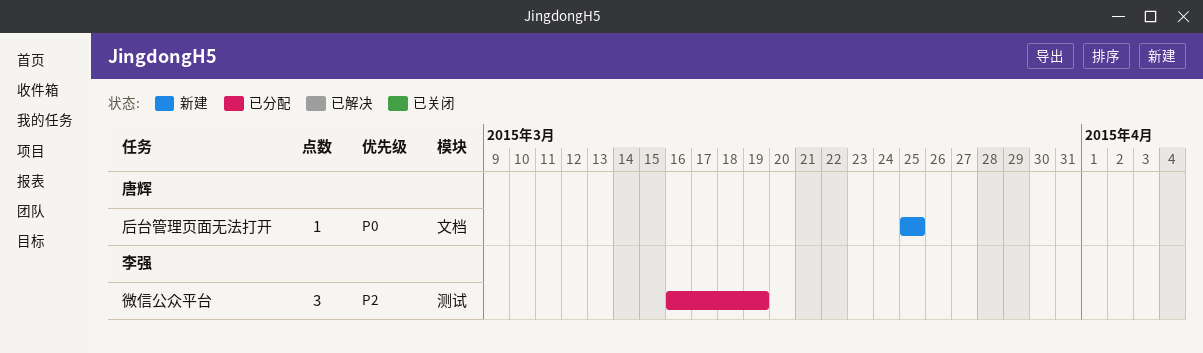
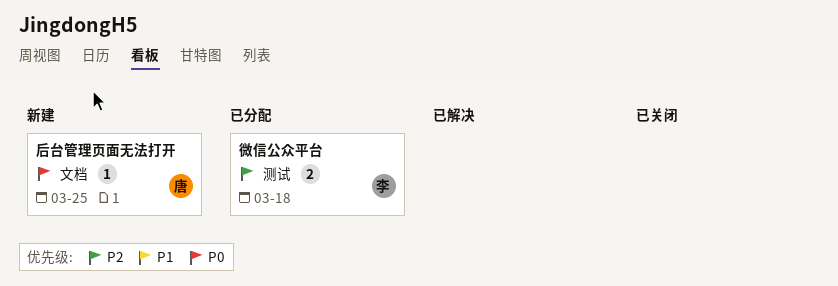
微信公众平台, estimate: 3 -> 2
微信公众平台, due: Mar 19 -> Mar 18

